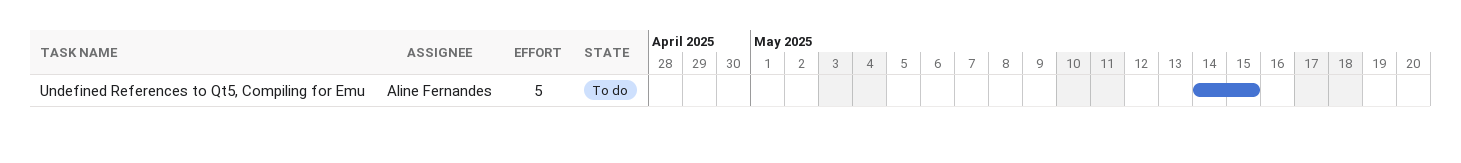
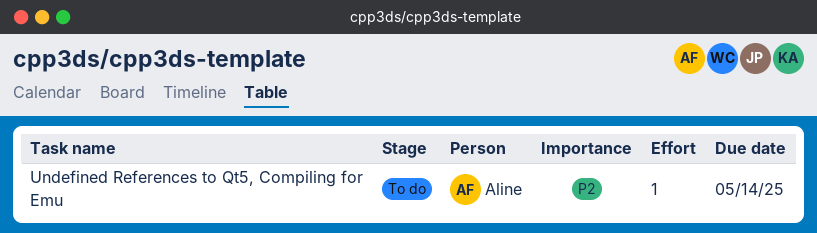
Undefined References to Qt5, Compiling for Emu, estimate: 5 -> 1
Undefined References to Qt5, Compiling for Emu, due: May 15 -> May 14

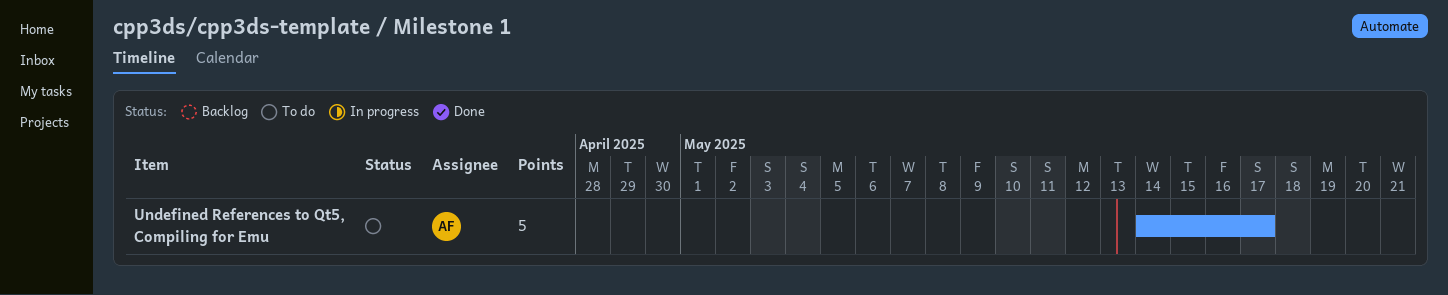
Undefined References to Qt5, Compiling for Emu, estimate: 1 -> 5
Undefined References to Qt5, Compiling for Emu, due: May 14 -> May 17

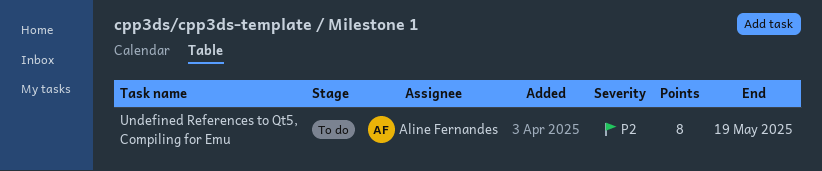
Undefined References to Qt5, Compiling for Emu, estimate: 5 -> 8
Undefined References to Qt5, Compiling for Emu, due: May 17 -> May 19

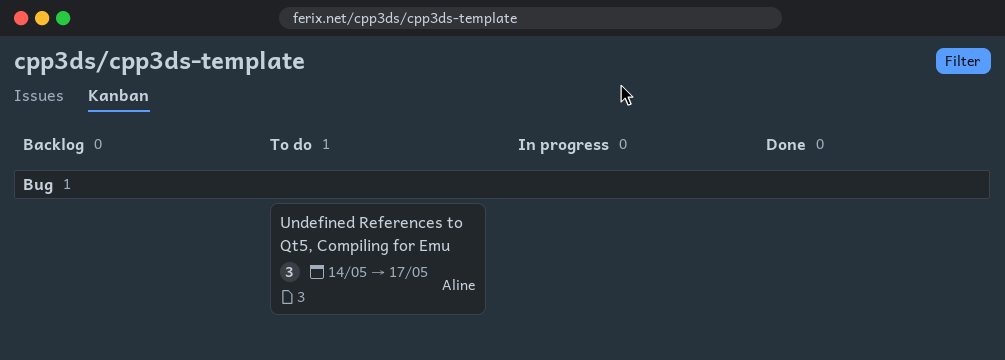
Undefined References to Qt5, Compiling for Emu, estimate: 8 -> 3
Undefined References to Qt5, Compiling for Emu, due: May 19 -> May 17

